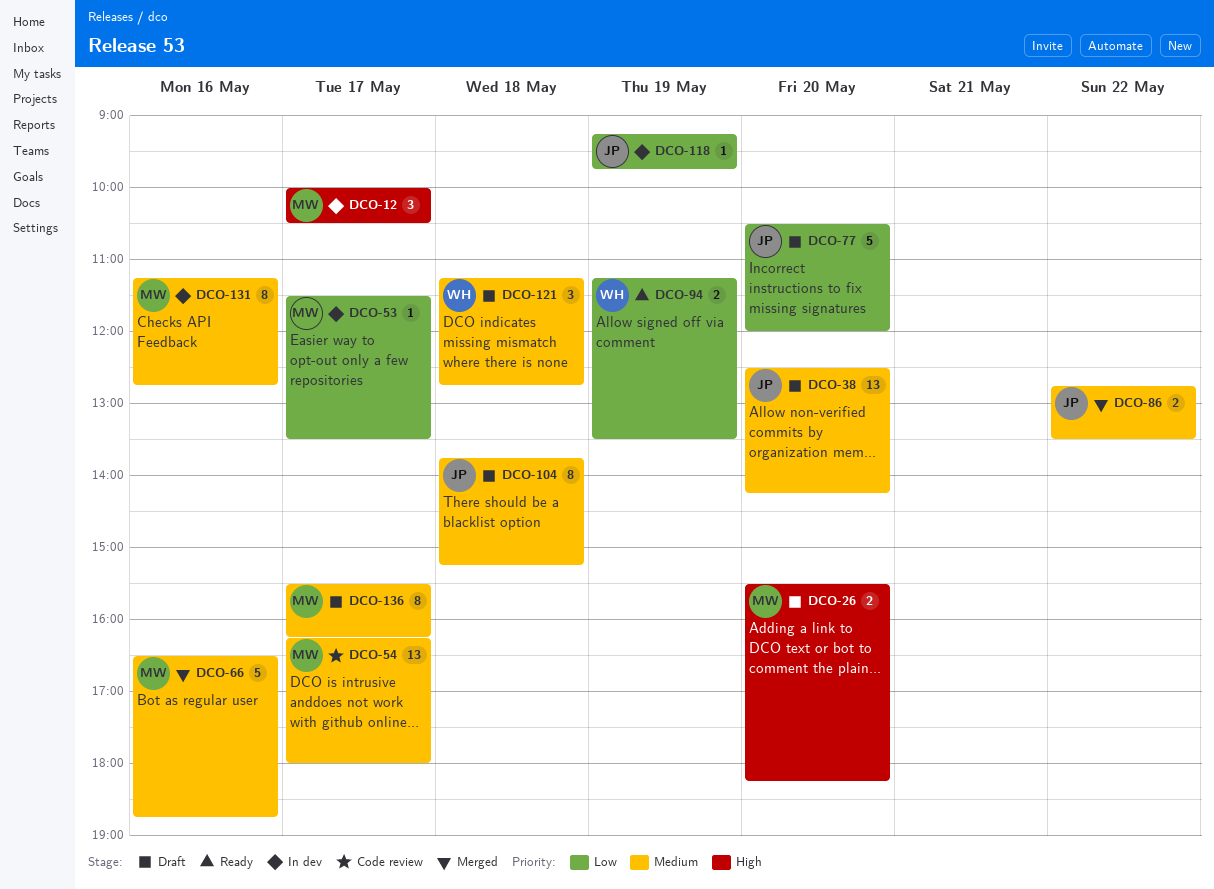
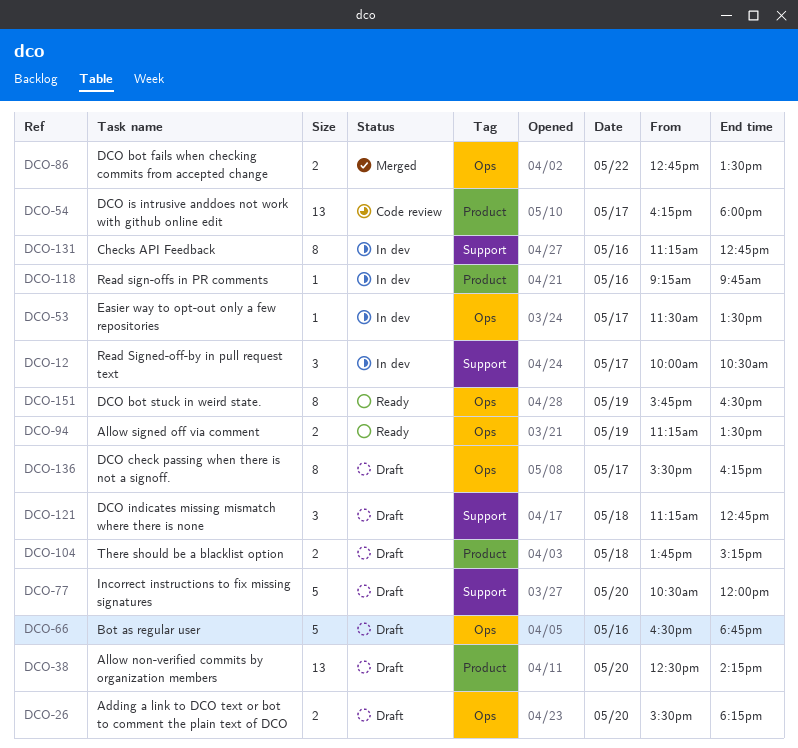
DCO-66, status: Merged -> Draft
DCO-104, estimate: 8 -> 2
DCO-118, day: May 19 -> May 16
DCO-151: none -> present

